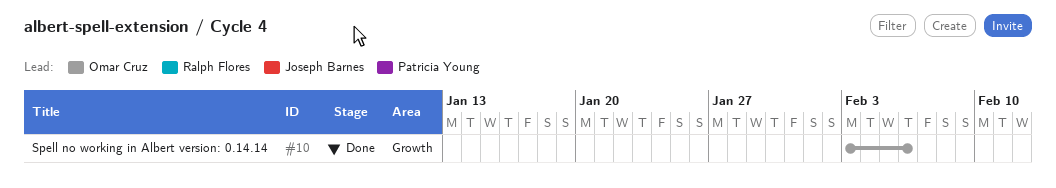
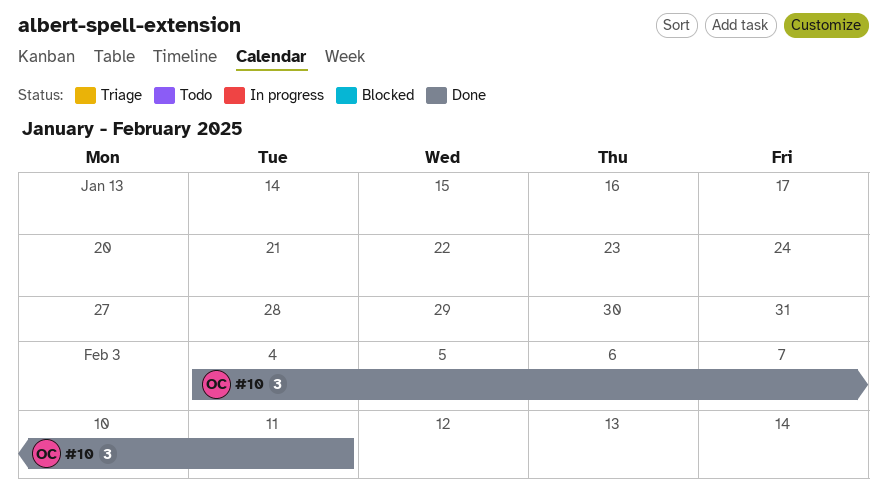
#10, start: Feb 3 -> Feb 4
#10, due: Feb 6 -> Feb 11

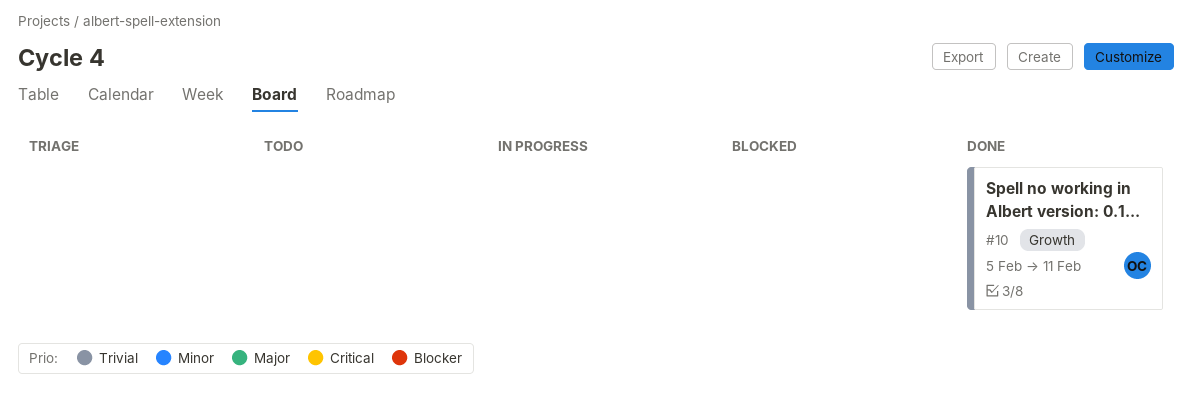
#10, start: Feb 4 -> Feb 5

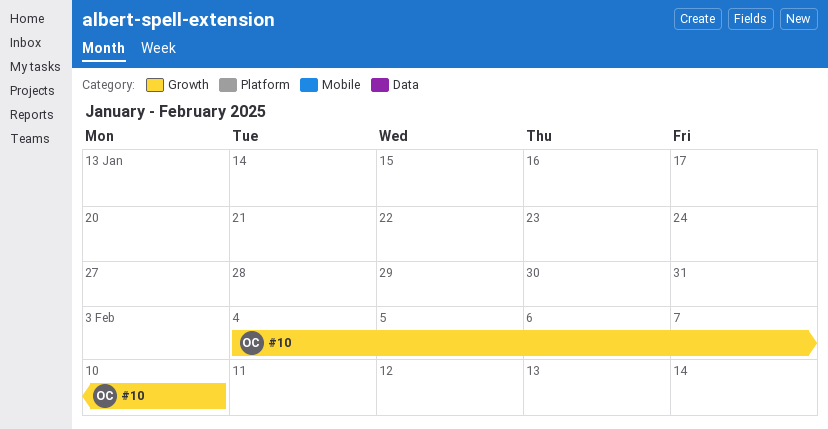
#10, start: Feb 5 -> Feb 4
#10, due: Feb 11 -> Feb 10

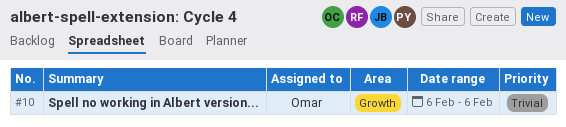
#10, start: Feb 4 -> Feb 6
#10, due: Feb 10 -> Feb 6

